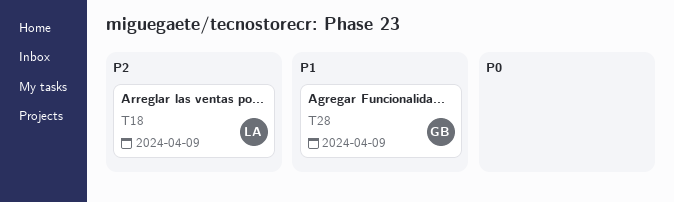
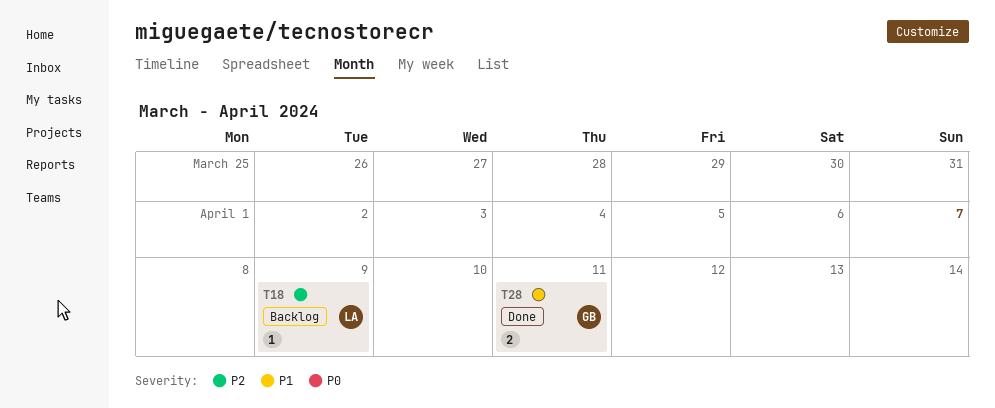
T28, due: Apr 9 -> Apr 11

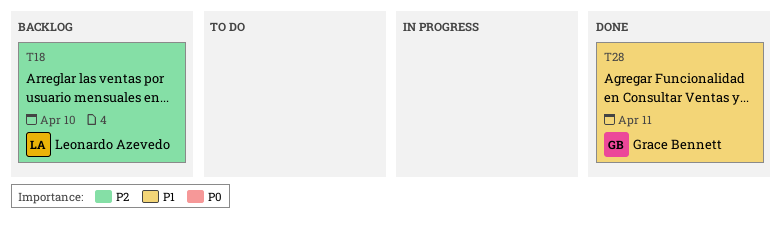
T18, due: Apr 9 -> Apr 10

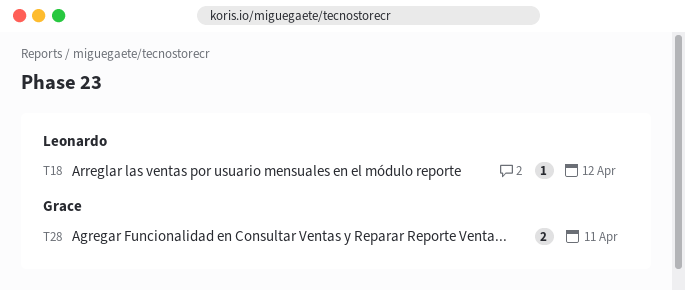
T18, due: Apr 10 -> Apr 12

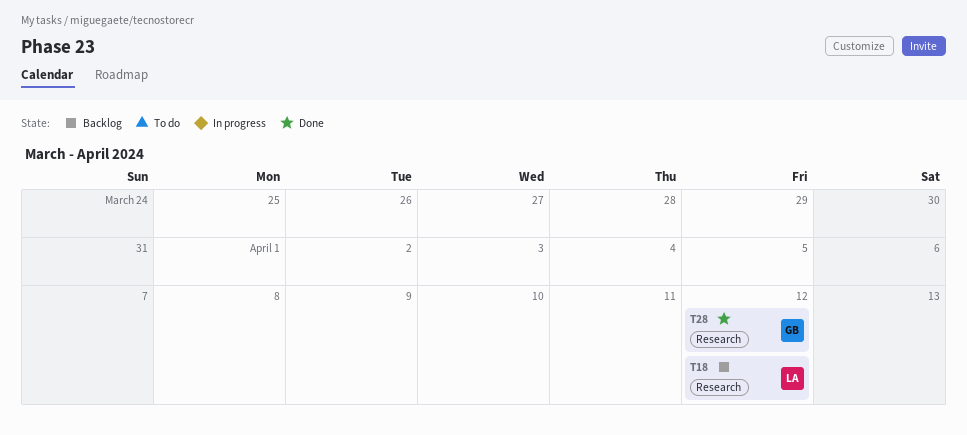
T28, due: Apr 11 -> Apr 12

